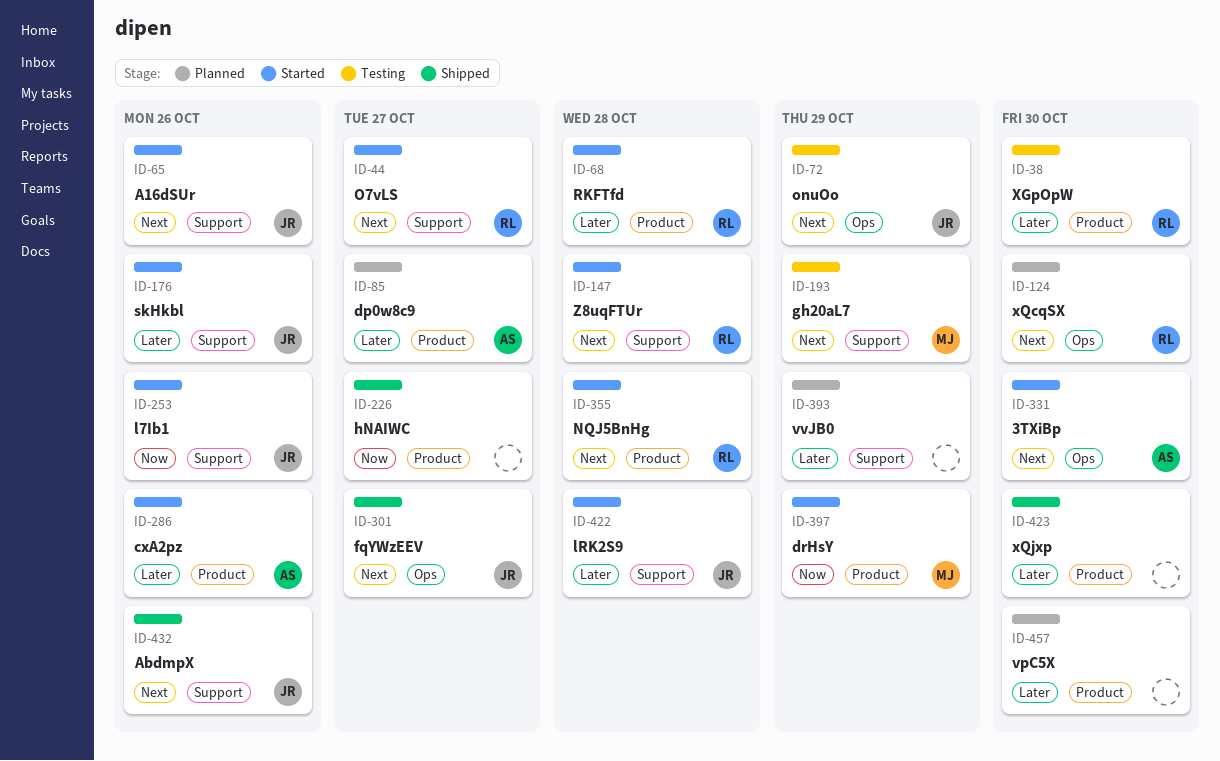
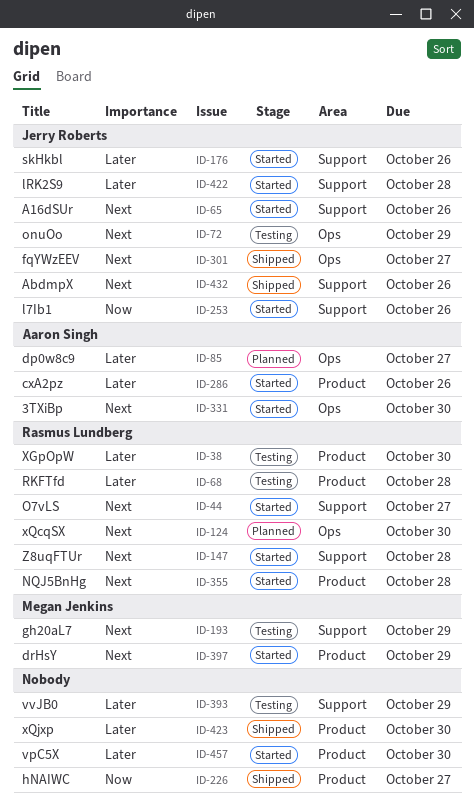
ID-68, status: Started -> Testing
ID-85, label: Product -> Ops
ID-393, status: Planned -> Testing
ID-397, priority: Now -> Next
ID-457, status: Planned -> Started

